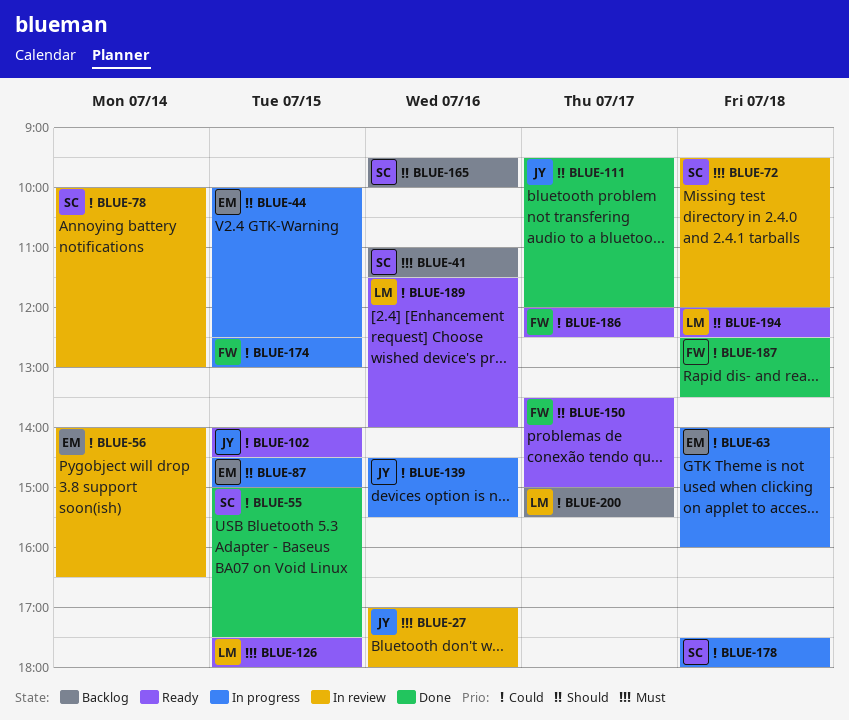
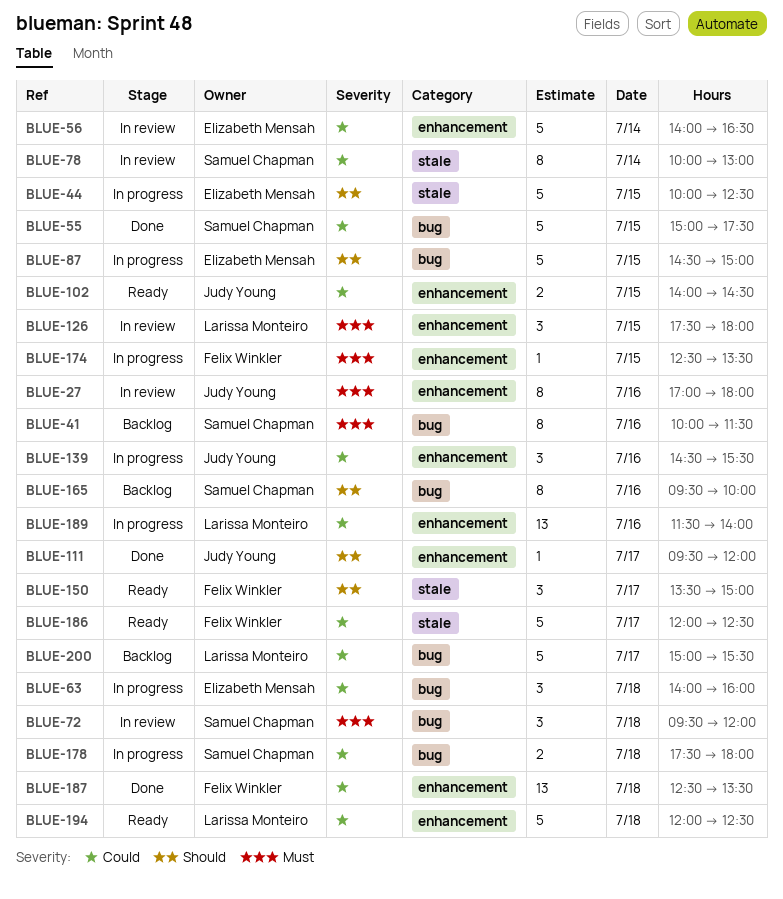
BLUE-41, begins: 11:00 -> 10:00
BLUE-126, status: Ready -> In review
BLUE-174, priority: Could -> Must
BLUE-174, ends: 13:00 -> 13:30
BLUE-189, status: Ready -> In progress
BLUE-194, priority: Should -> Could

